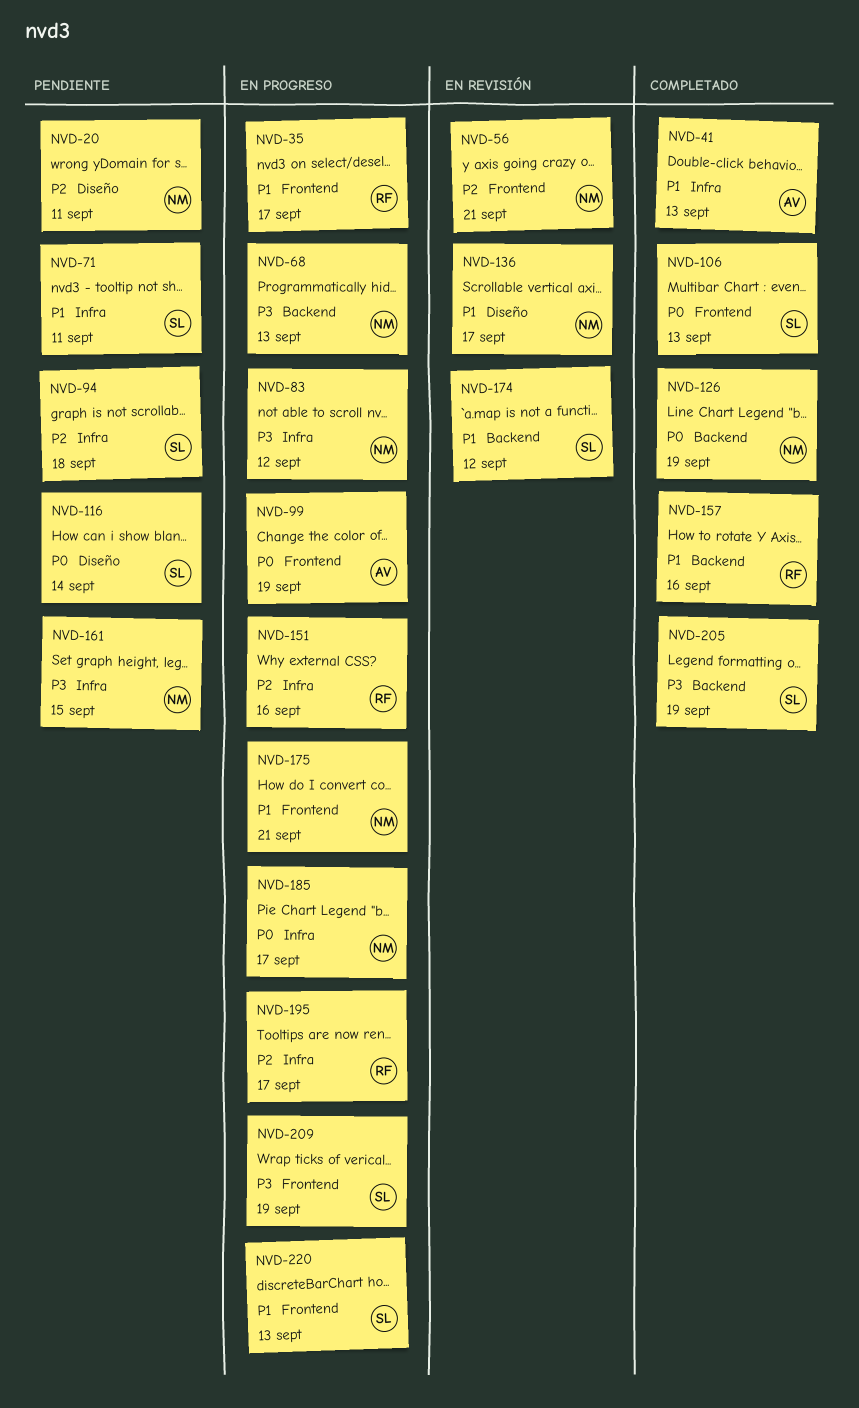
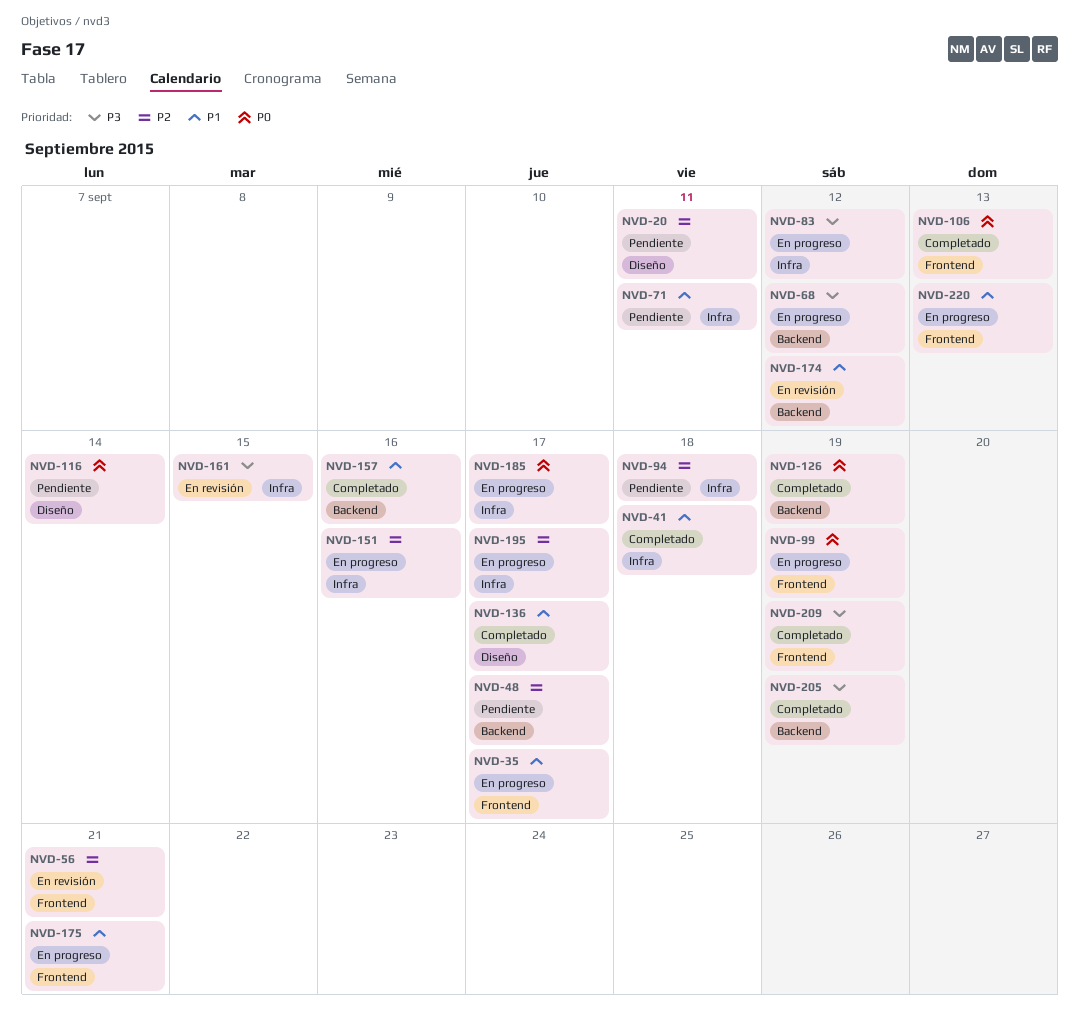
NVD-41, due: Sep 13 -> Sep 18
NVD-48: none -> present
NVD-68, due: Sep 13 -> Sep 12
NVD-136, status: En revisión -> Completado
NVD-161, status: Pendiente -> En revisión
NVD-209, status: En progreso -> Completado

